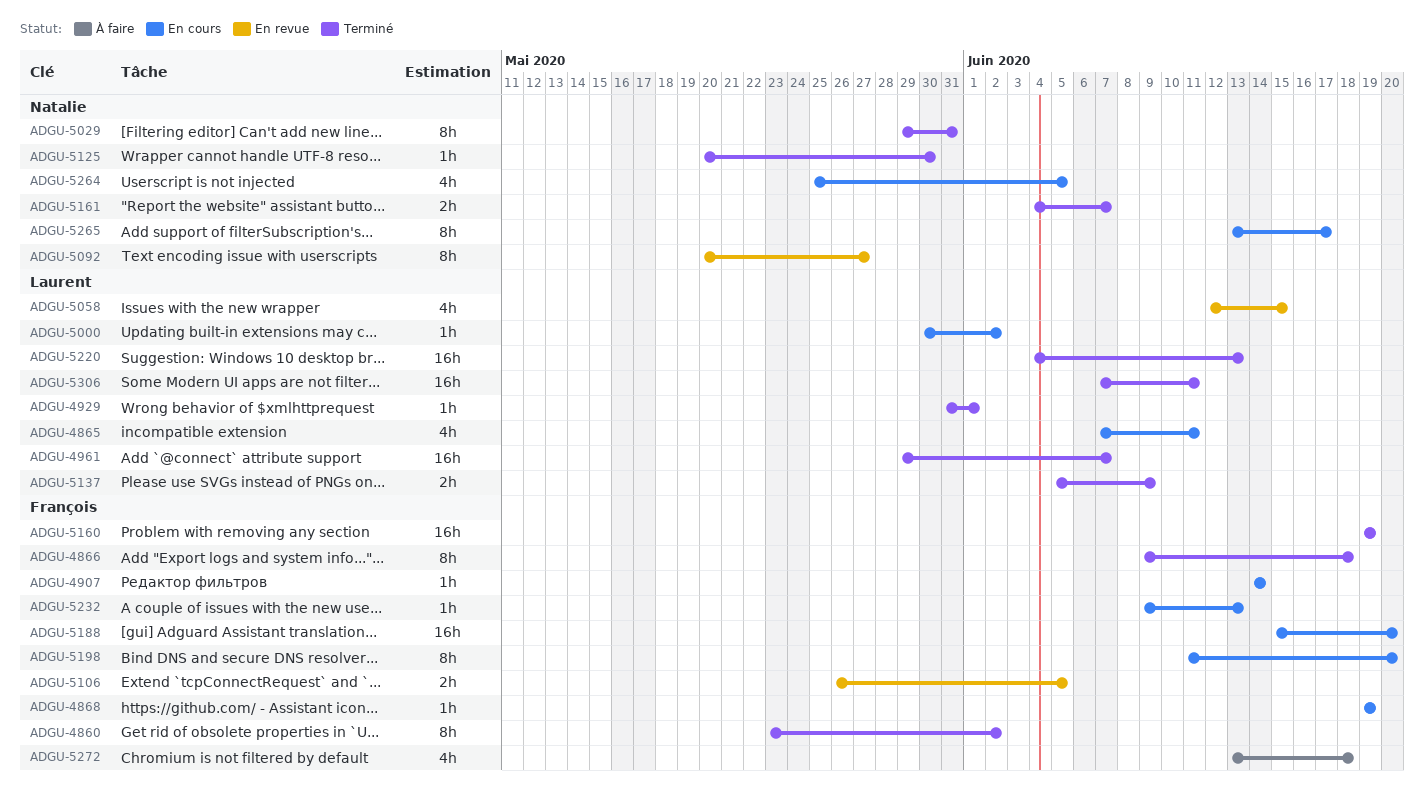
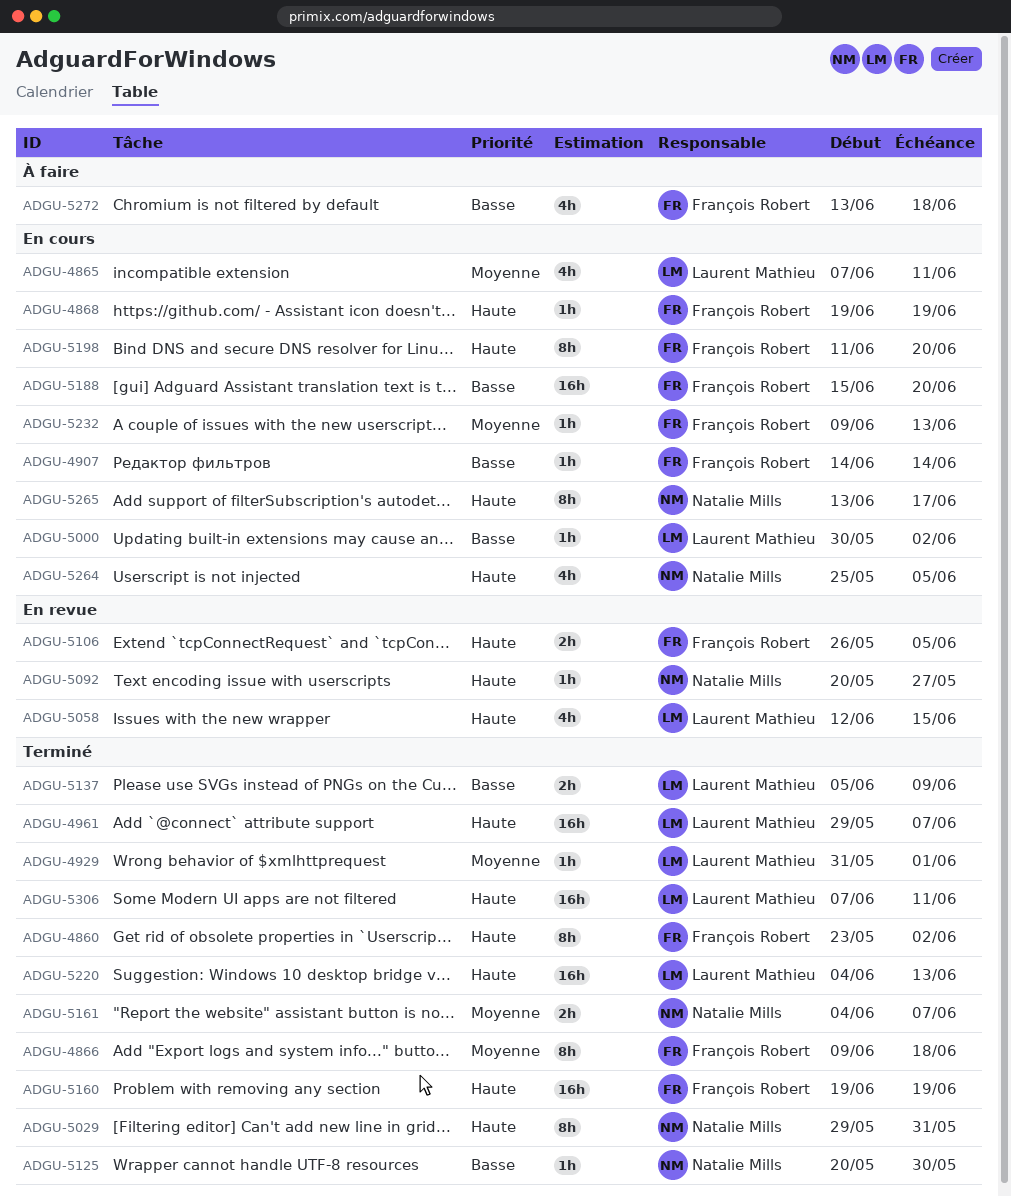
ADGU-5092, estimate: 8h -> 1h

